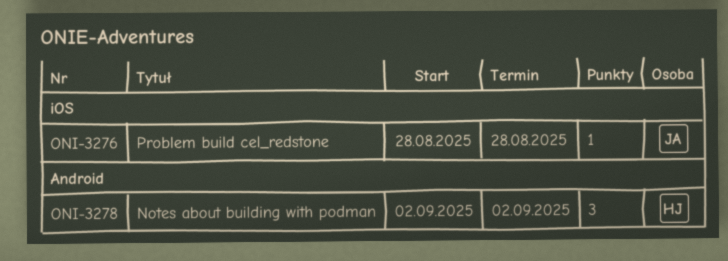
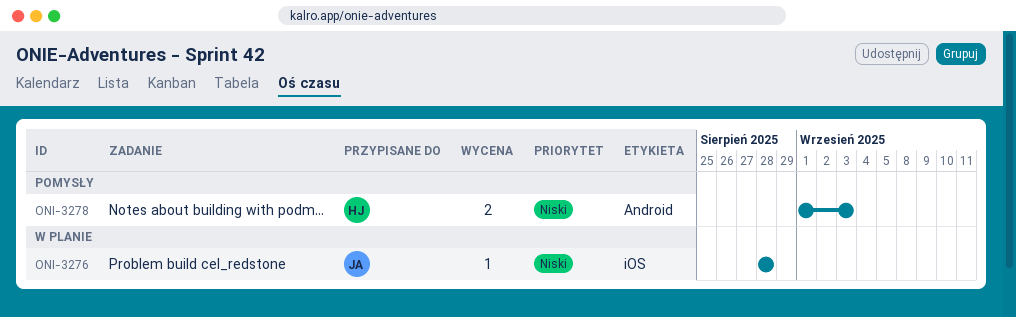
ONI-3278, estimate: 3 -> 2
ONI-3278, start: Sep 2 -> Sep 1
ONI-3278, due: Sep 2 -> Sep 3

